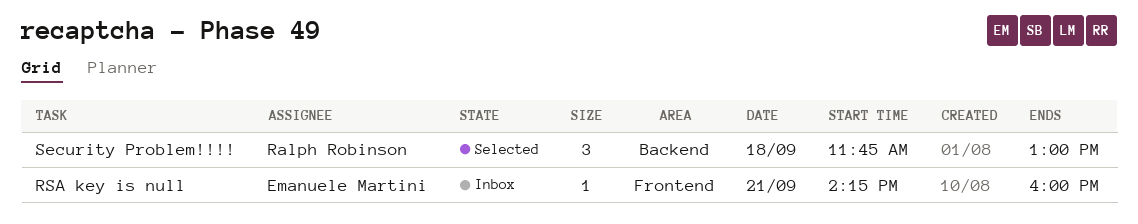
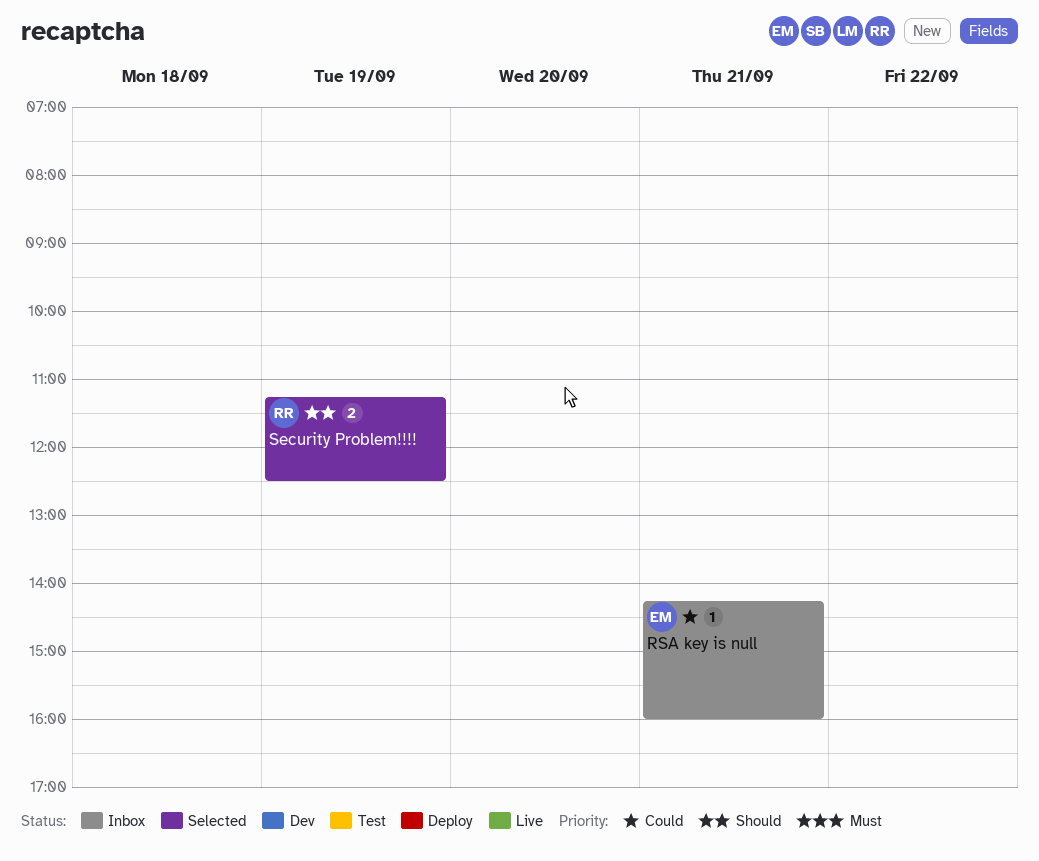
Security Problem!!!!, estimate: 3 -> 2
Security Problem!!!!, day: Sep 18 -> Sep 19
Security Problem!!!!, begins: 11:45 -> 11:15
Security Problem!!!!, ends: 13:00 -> 12:30

